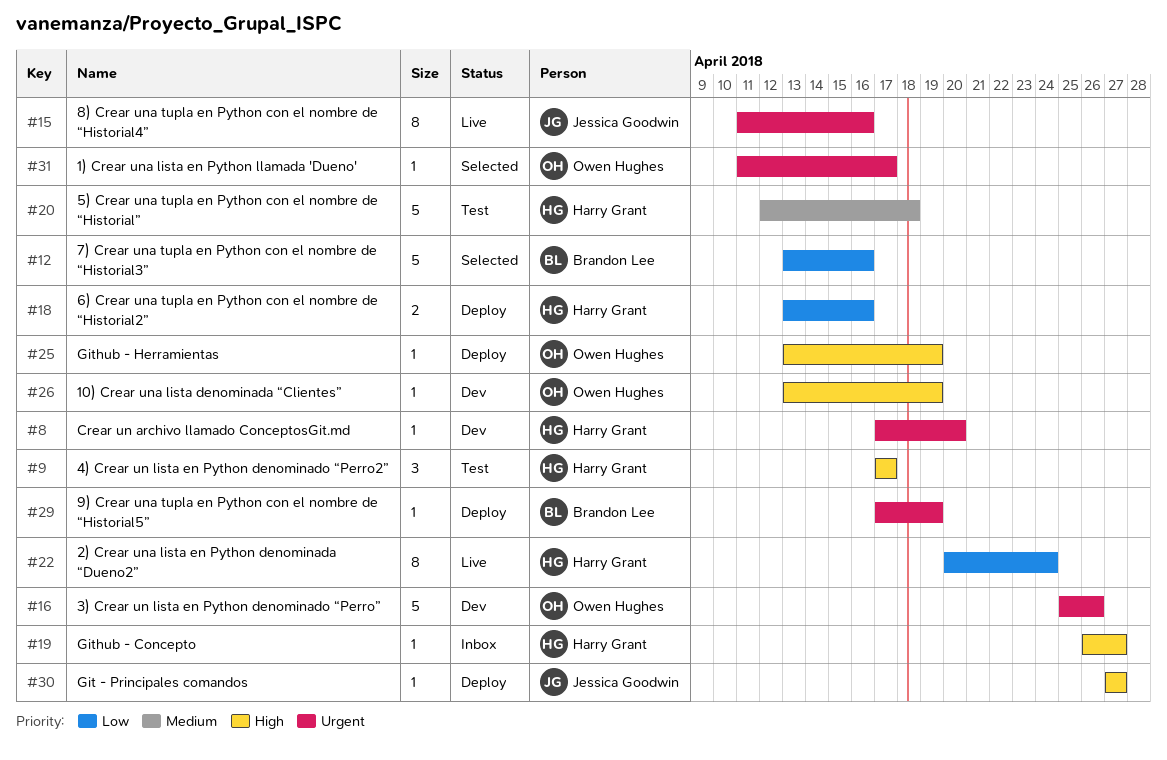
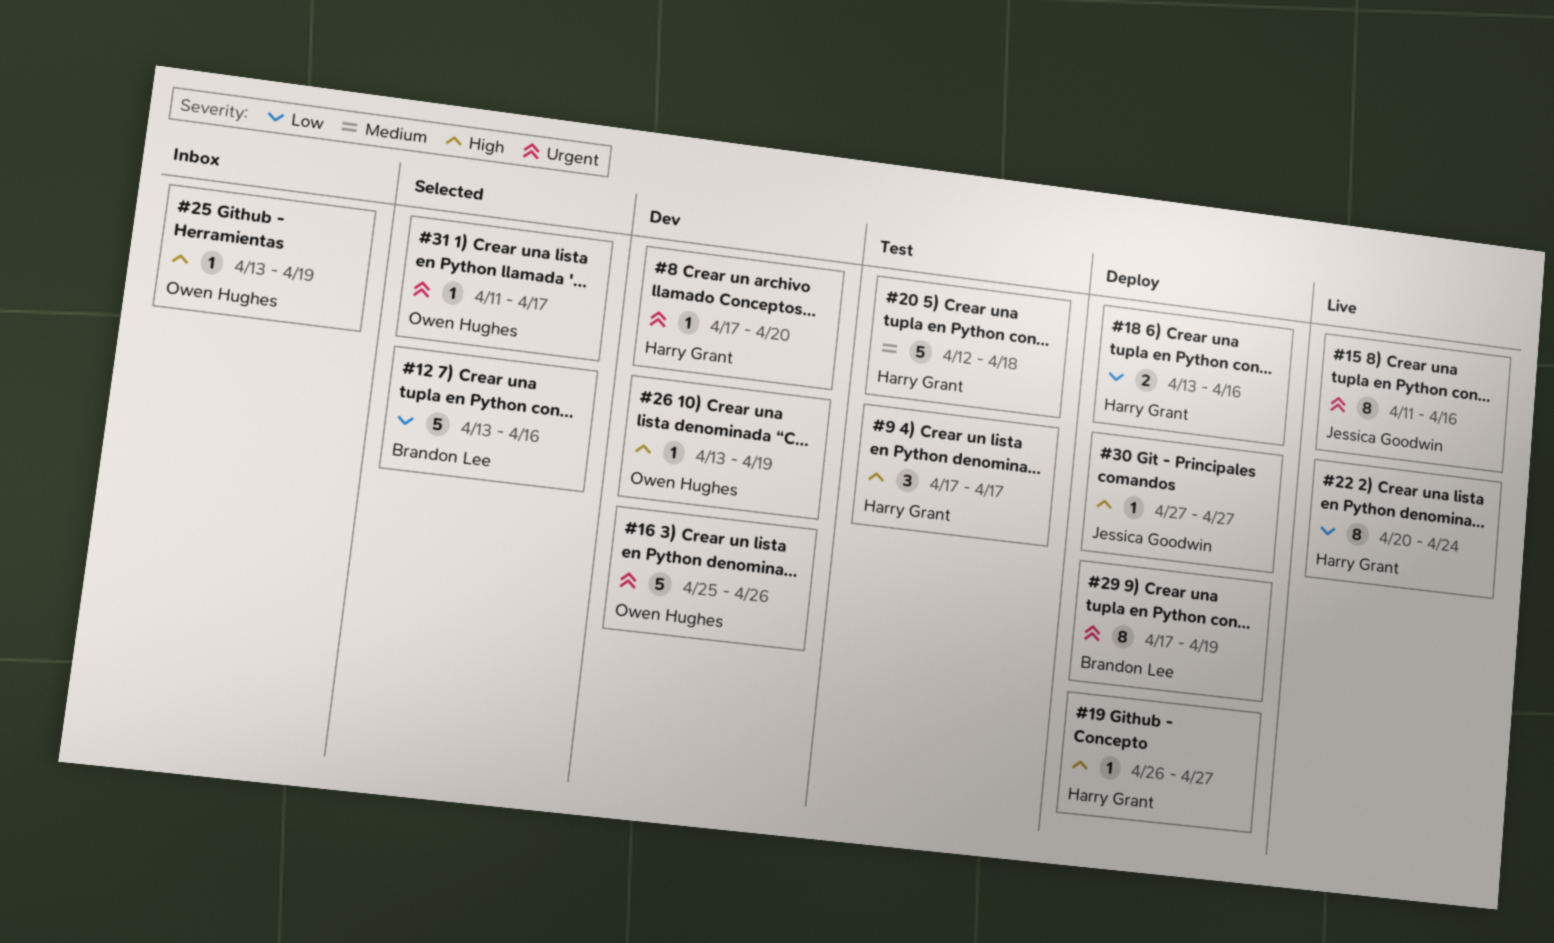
#19, status: Inbox -> Deploy
#25, status: Deploy -> Inbox
#29, estimate: 1 -> 8

